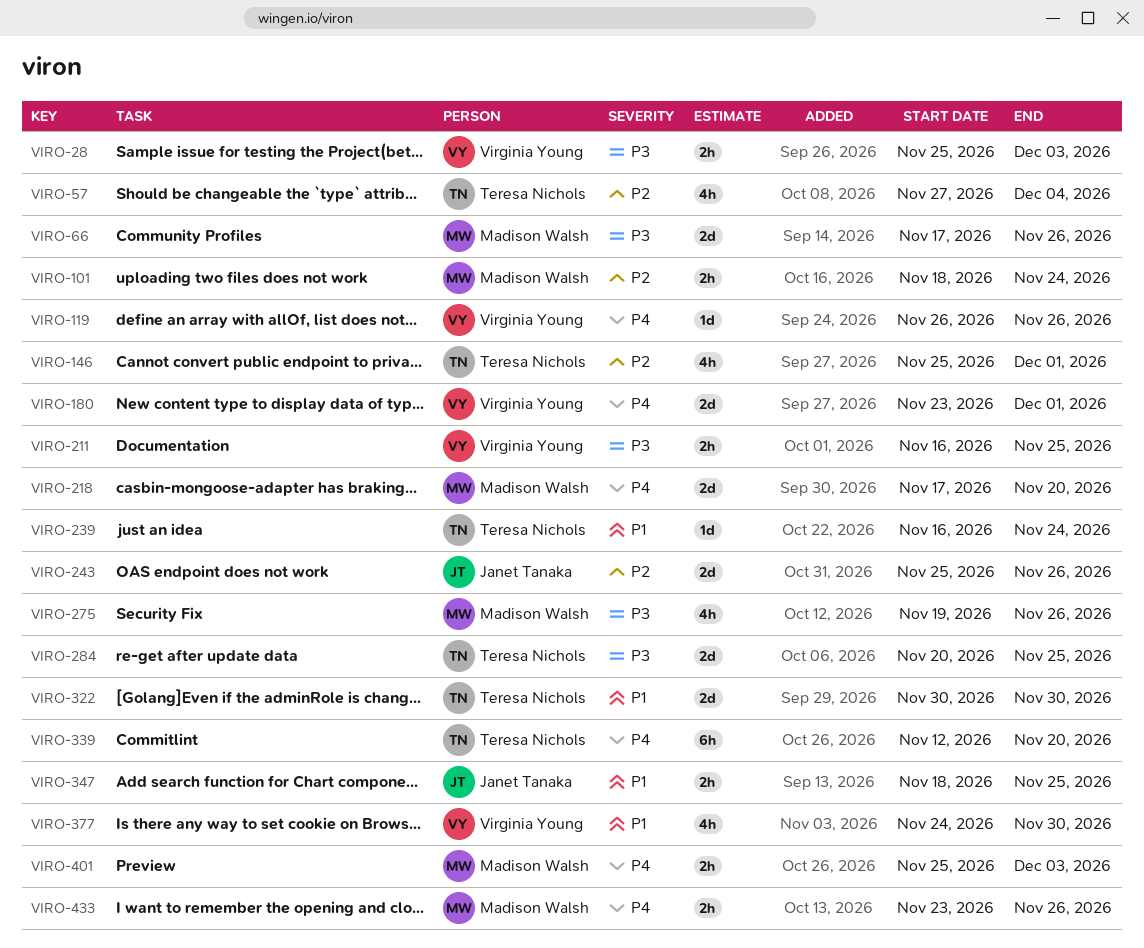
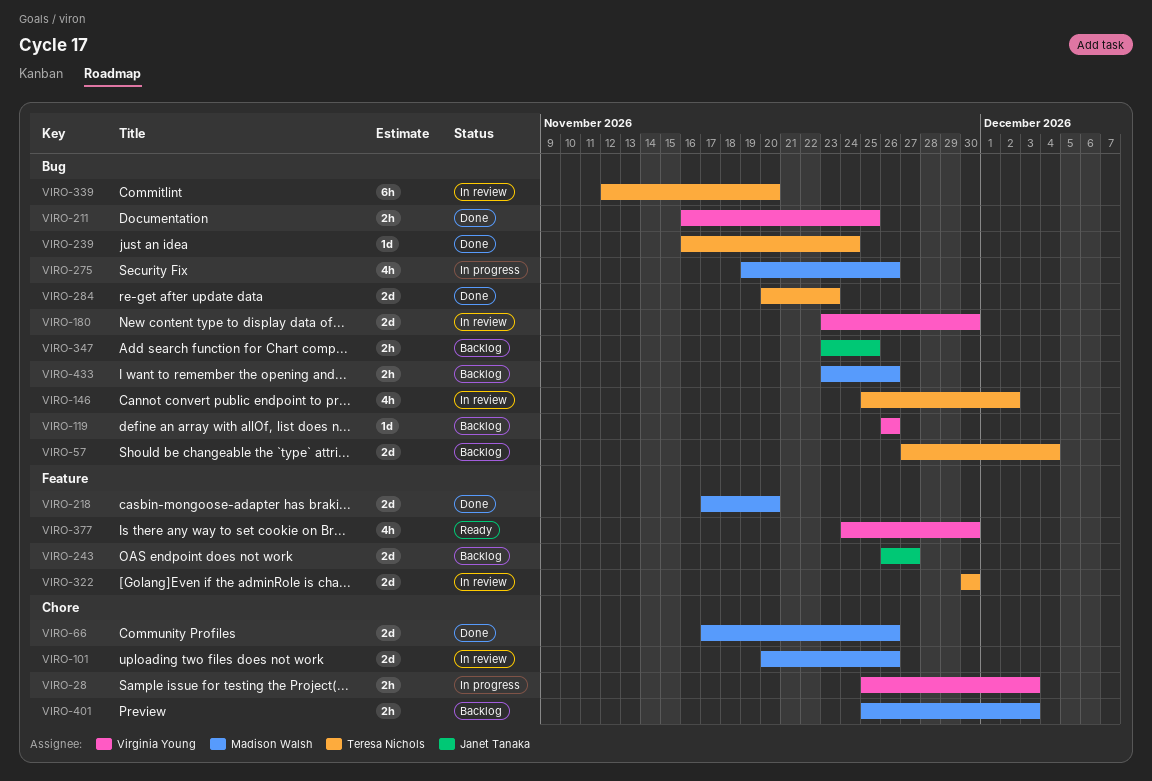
VIRO-57, estimate: 4h -> 2d
VIRO-101, estimate: 2h -> 2d
VIRO-101, start: Nov 18 -> Nov 20
VIRO-101, due: Nov 24 -> Nov 26
VIRO-146, due: Dec 1 -> Dec 2
VIRO-180, due: Dec 1 -> Nov 30
VIRO-243, start: Nov 25 -> Nov 26
VIRO-243, due: Nov 26 -> Nov 27
VIRO-284, due: Nov 25 -> Nov 23
VIRO-347, start: Nov 18 -> Nov 23

